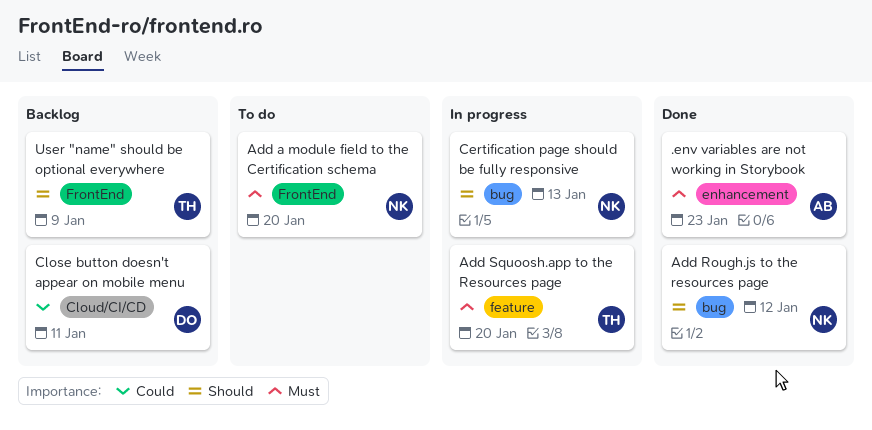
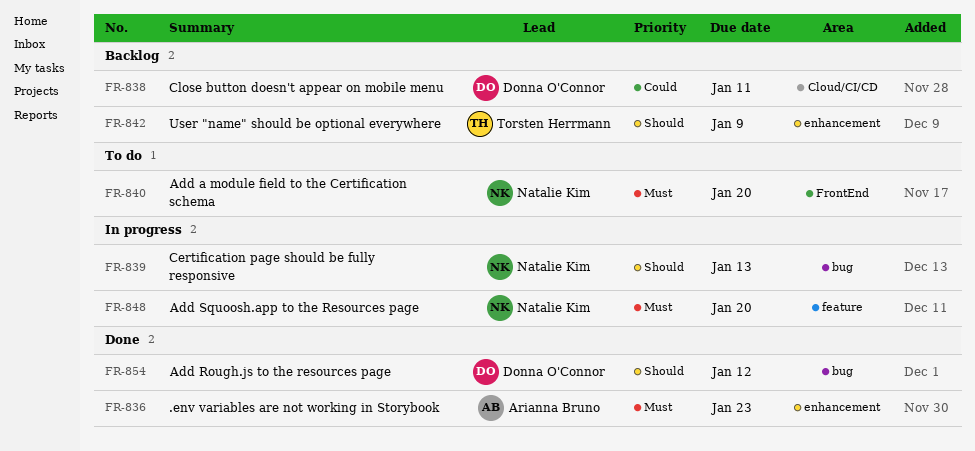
Add Rough.js to the resources page, owner: Natalie Kim -> Donna O'Connor
Add Squoosh.app to the Resources page, owner: Torsten Herrmann -> Natalie Kim
User "name" should be optional everywhere, label: FrontEnd -> enhancement

